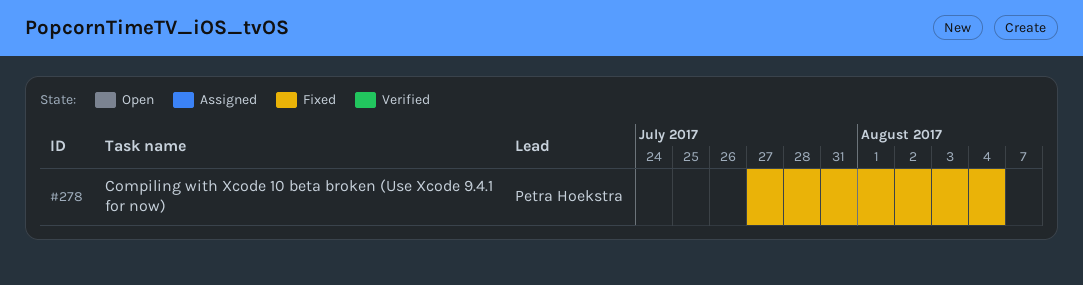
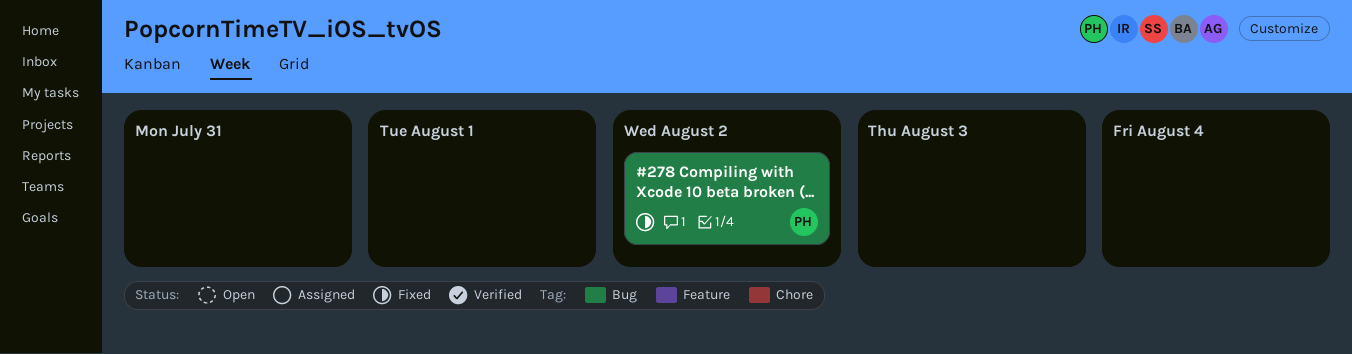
#278, due: Aug 4 -> Aug 2

